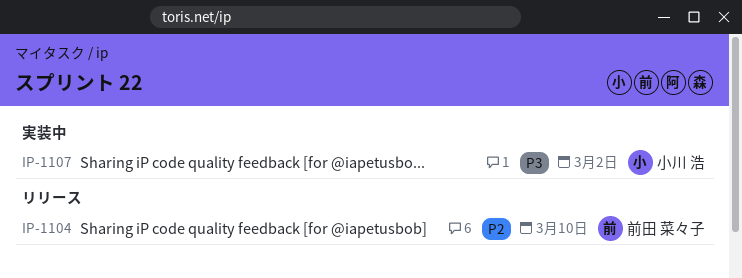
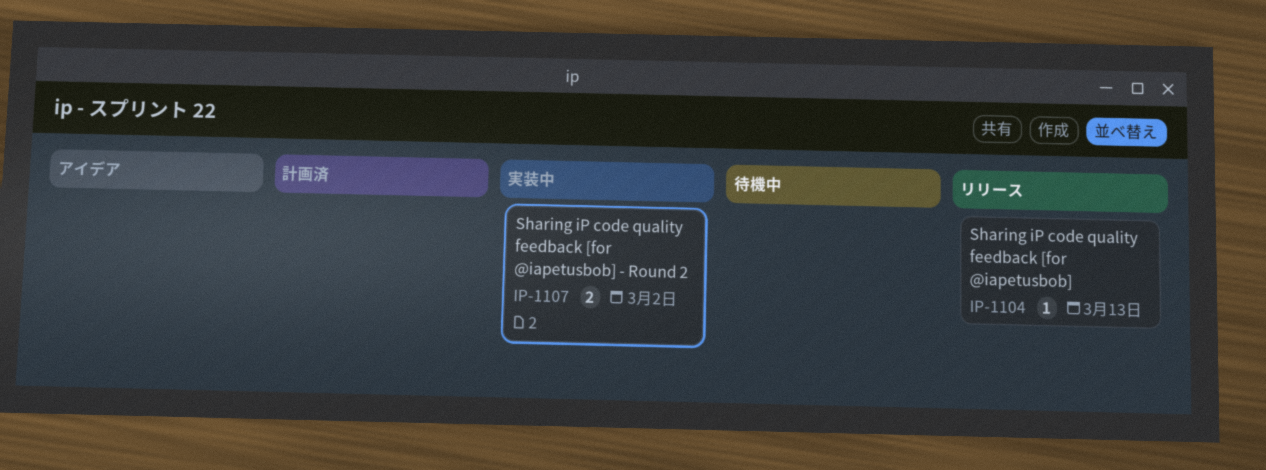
IP-1104, due: Mar 10 -> Mar 13

